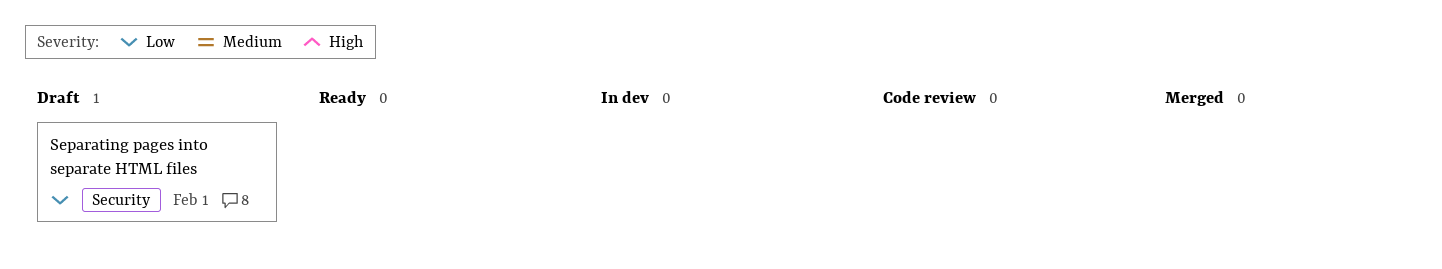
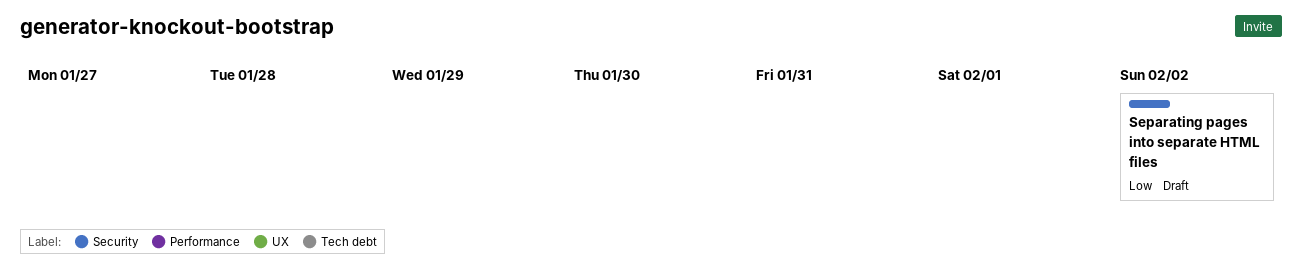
Separating pages into separate HTML files, due: Feb 1 -> Feb 2

